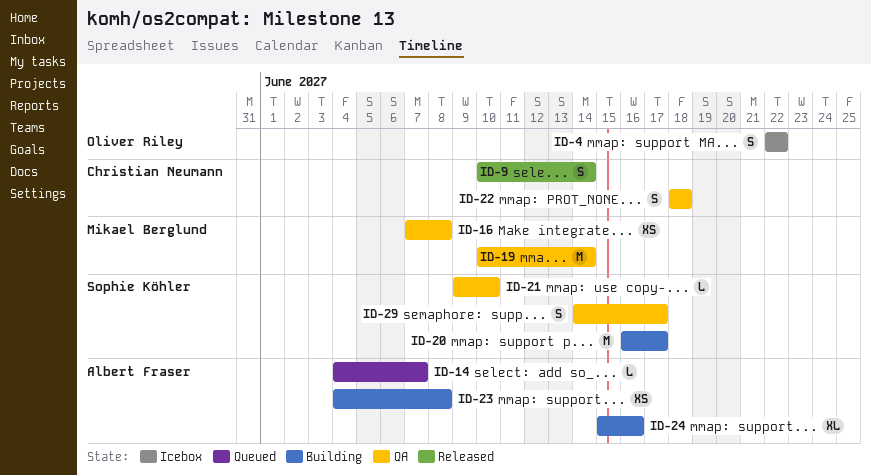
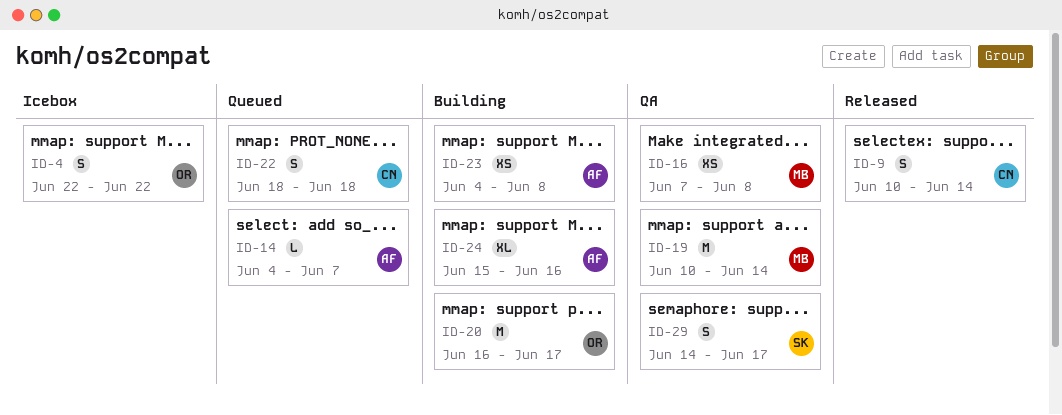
ID-20, owner: Sophie Köhler -> Oliver Riley
ID-21: present -> none
ID-22, status: QA -> Queued

